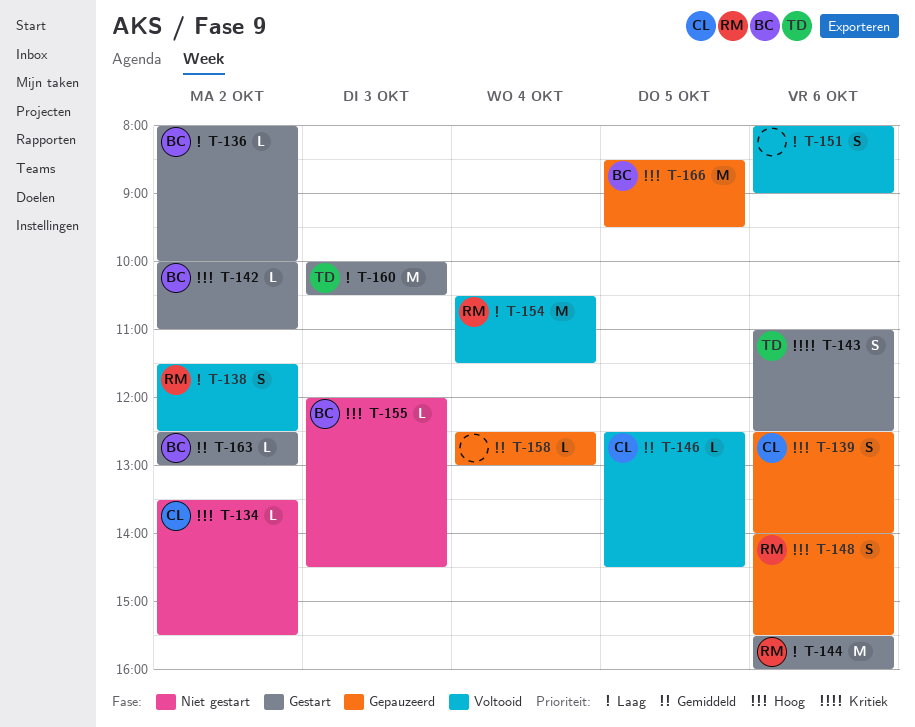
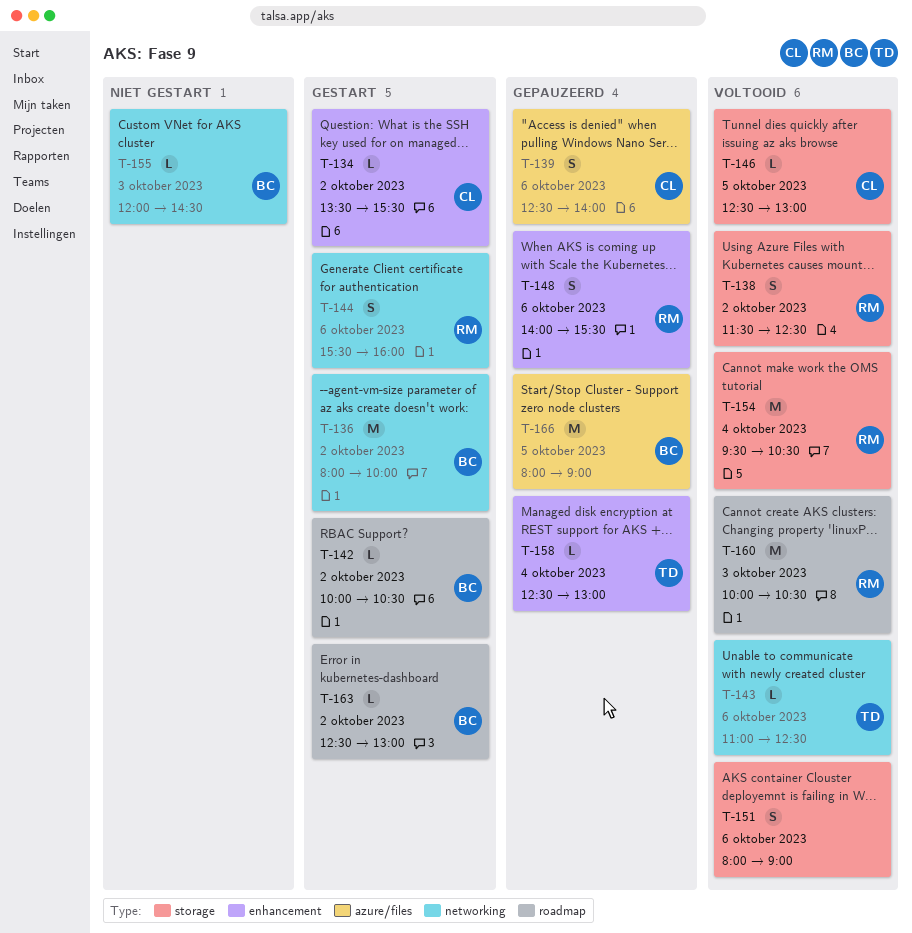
T-134, status: Niet gestart -> Gestart
T-136, estimate: L -> M
T-142, ends: 11:00 -> 10:30
T-143, status: Gestart -> Voltooid
T-143, estimate: S -> L
T-144, estimate: M -> S
T-146, ends: 14:30 -> 13:00
T-154, begins: 10:30 -> 09:30
T-154, ends: 11:30 -> 10:30
T-158, owner: none -> TD
T-160, status: Gestart -> Voltooid
T-160, owner: TD -> RM
T-166, begins: 08:30 -> 08:00
T-166, ends: 09:30 -> 09:00

